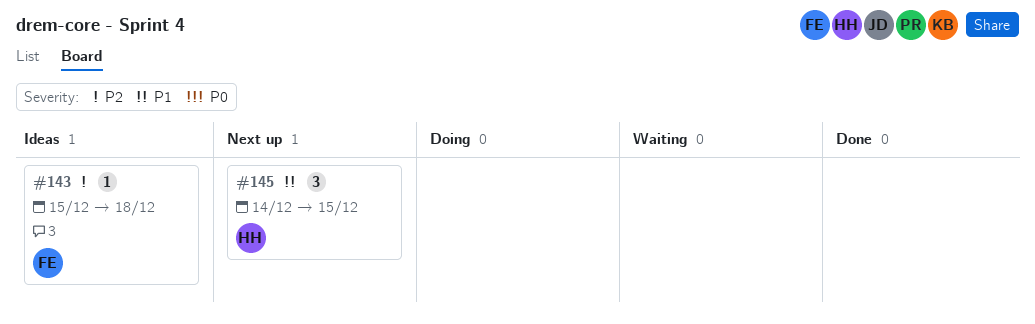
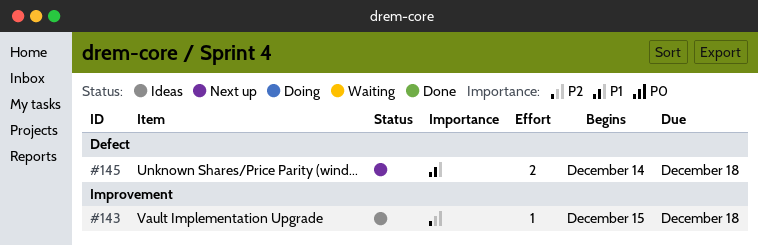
#145, estimate: 3 -> 2
#145, due: Dec 15 -> Dec 18

